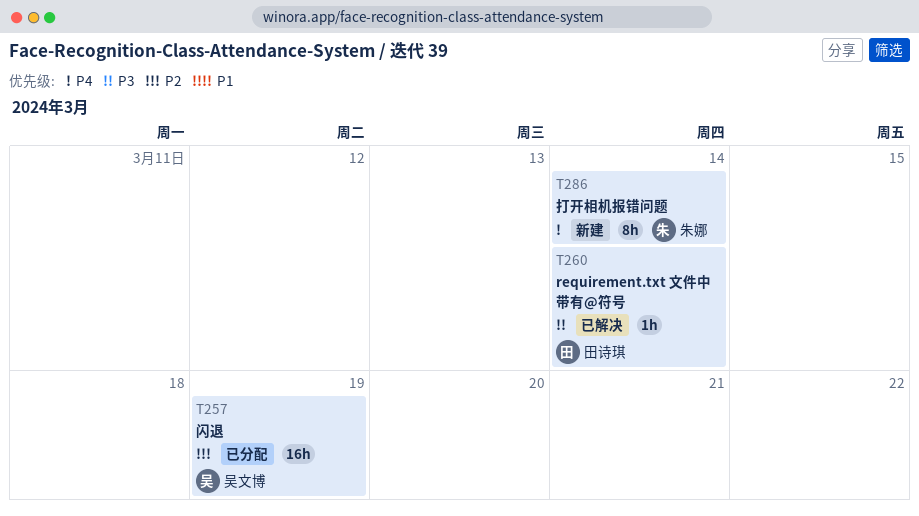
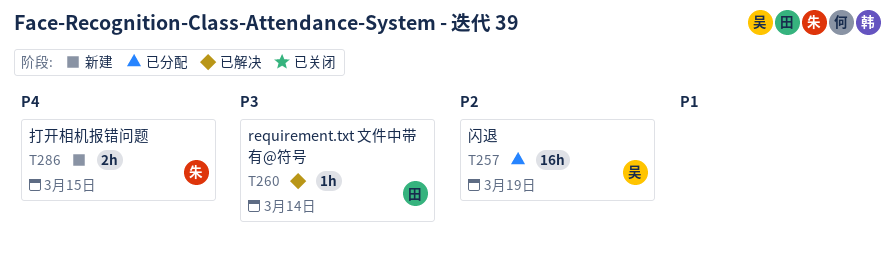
T286, estimate: 8h -> 2h
T286, due: Mar 14 -> Mar 15

